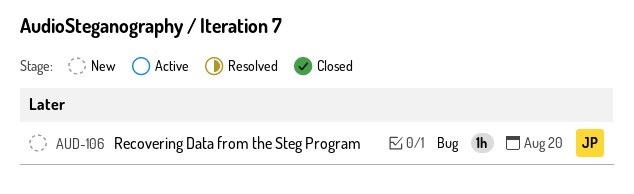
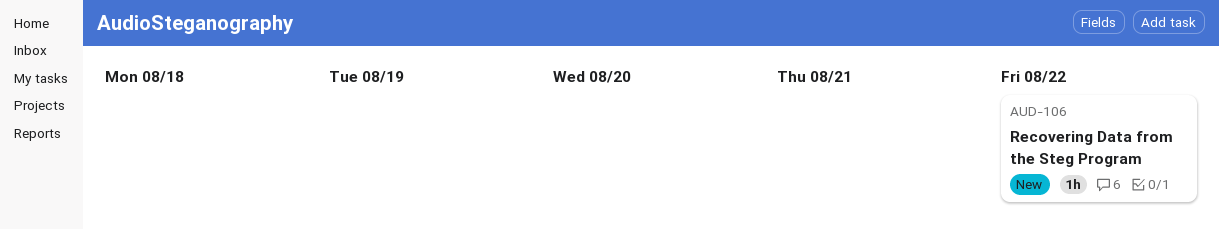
AUD-106, due: Aug 20 -> Aug 22

